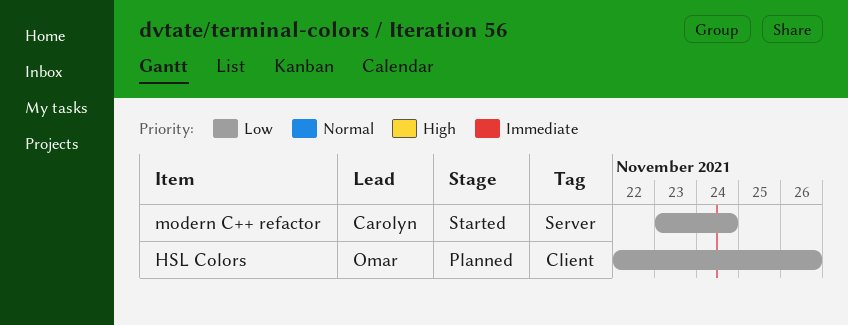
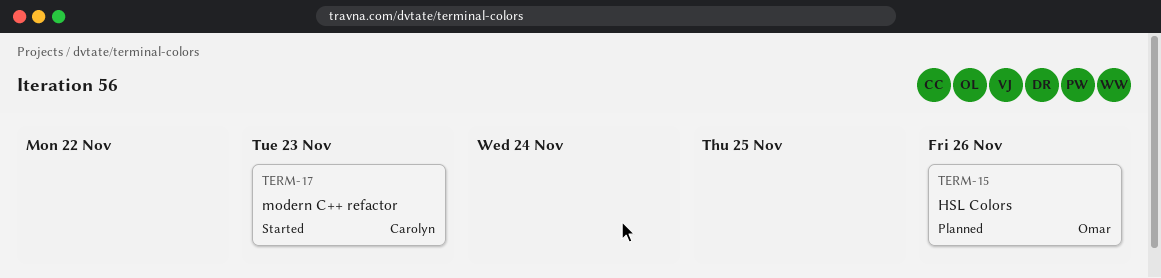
modern C++ refactor, due: Nov 24 -> Nov 23

